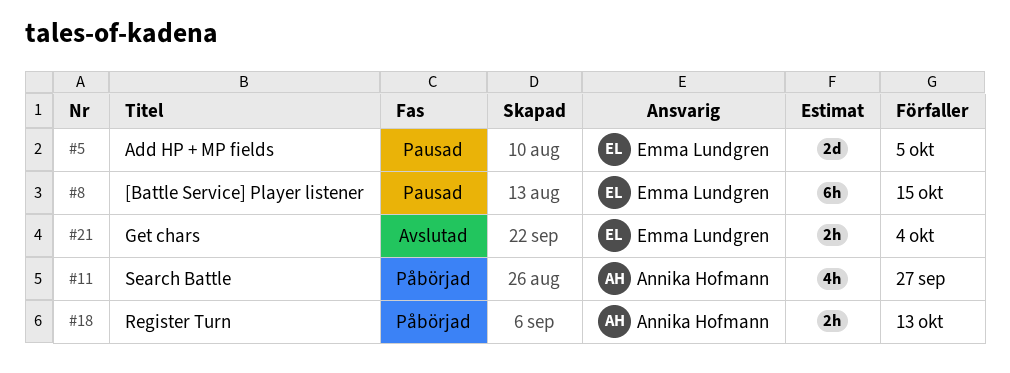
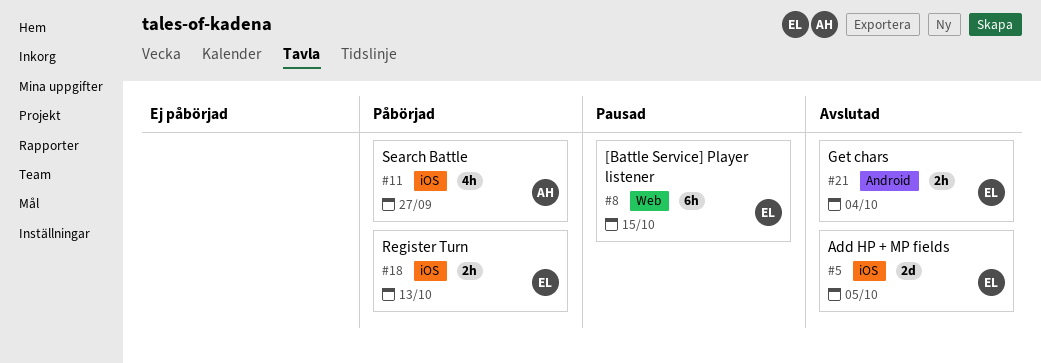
#5, status: Pausad -> Avslutad
#18, owner: Annika Hofmann -> Emma Lundgren

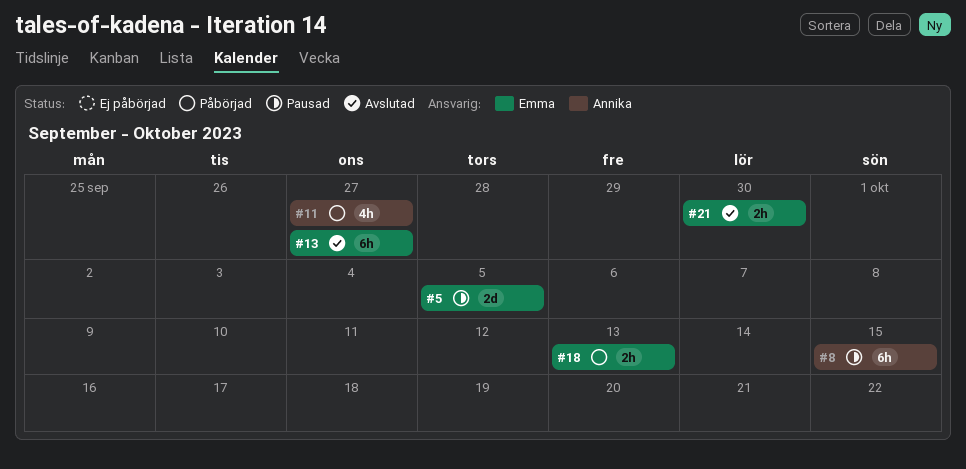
#5, status: Avslutad -> Pausad
#8, owner: Emma -> Annika
#13: none -> present
#21, due: Oct 4 -> Sep 30

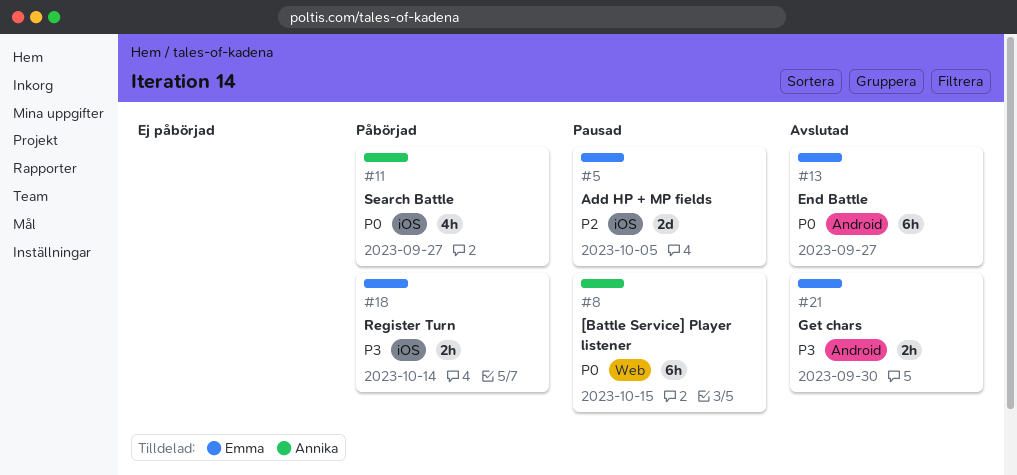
#18, due: Oct 13 -> Oct 14

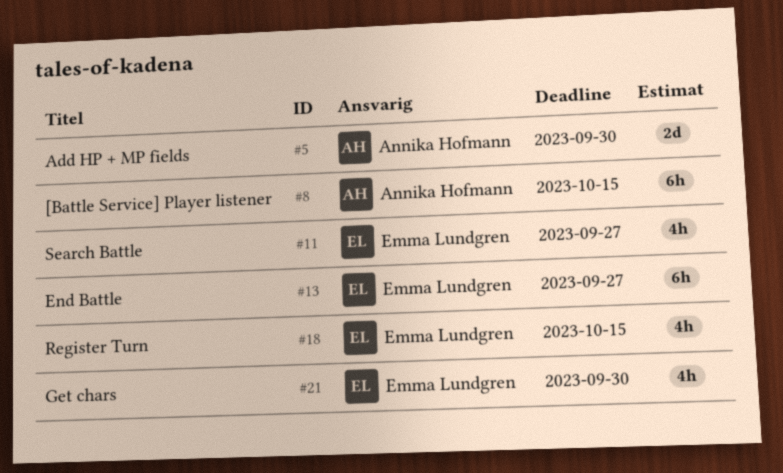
#5, owner: Emma Lundgren -> Annika Hofmann
#5, due: Oct 5 -> Sep 30
#11, owner: Annika Hofmann -> Emma Lundgren
#18, estimate: 2h -> 4h
#18, due: Oct 14 -> Oct 15
#21, estimate: 2h -> 4h

